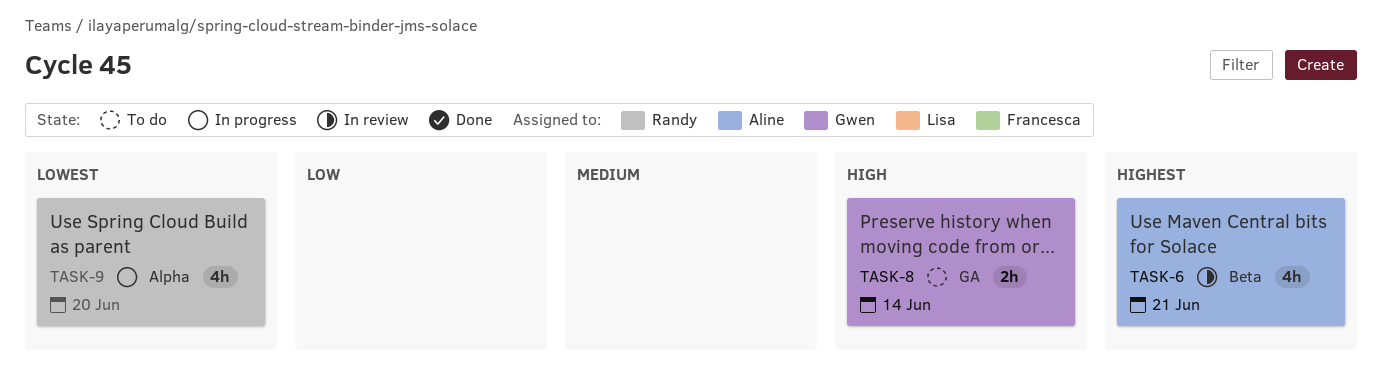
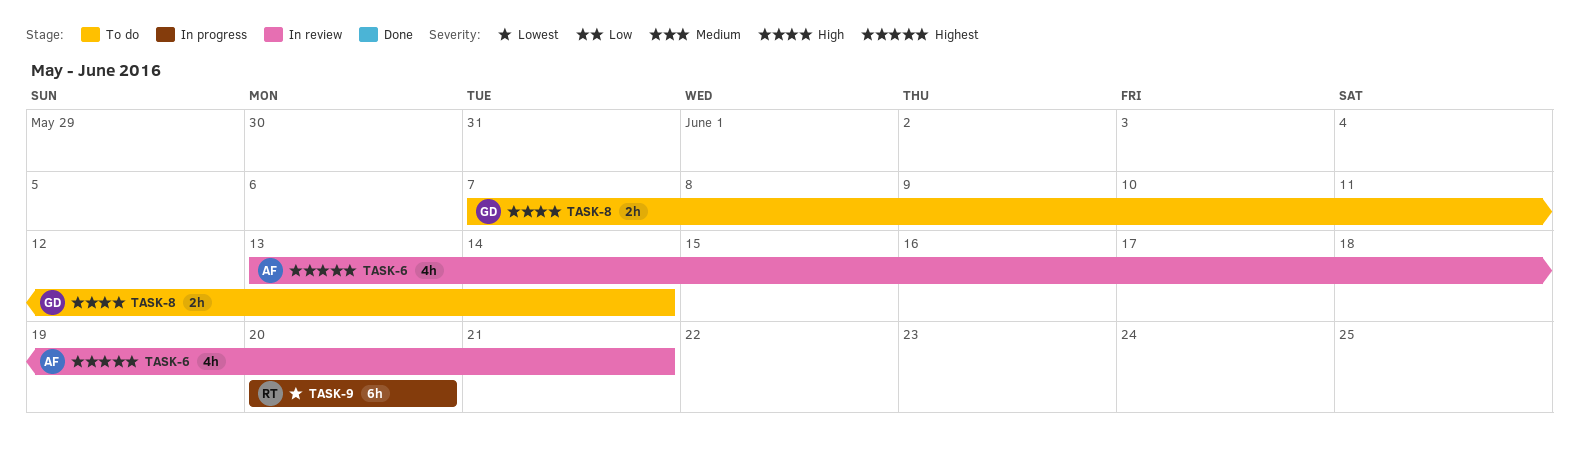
TASK-9, estimate: 4h -> 6h

